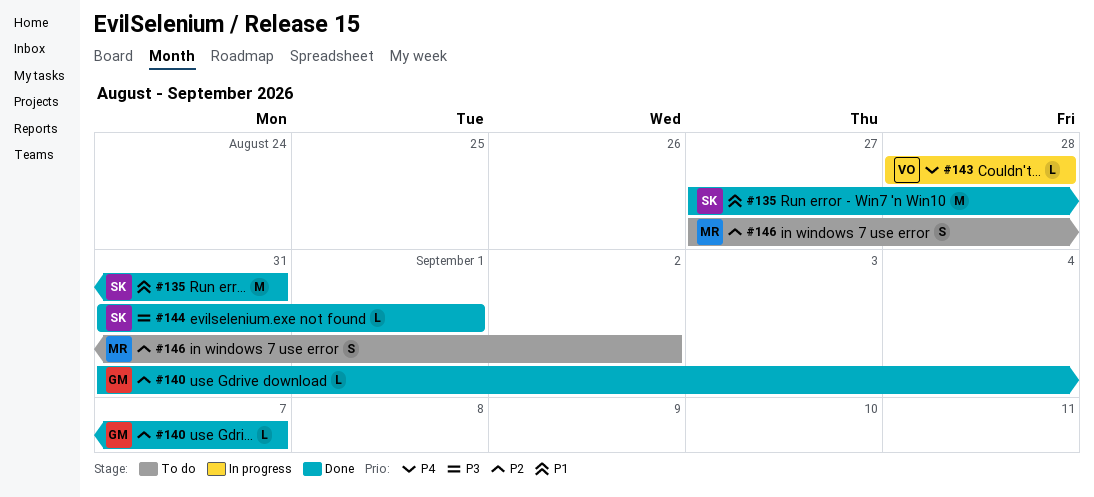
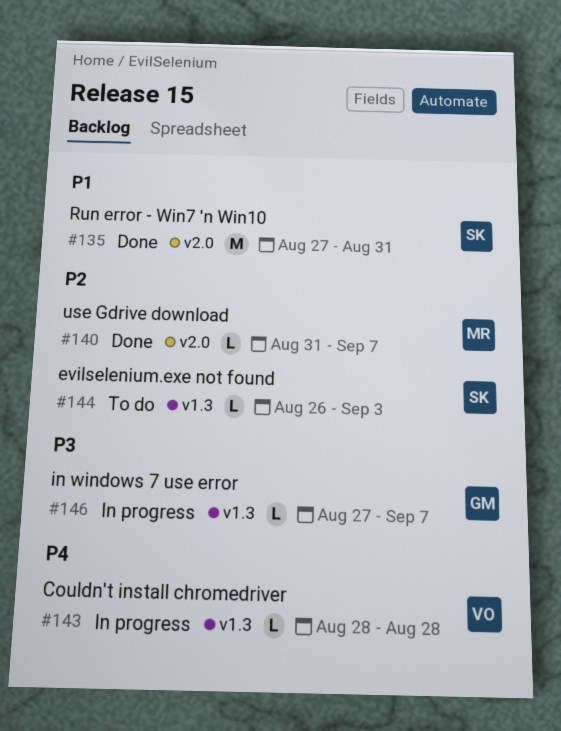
#140, owner: GM -> MR
#144, status: Done -> To do
#144, priority: P3 -> P2
#144, start: Aug 31 -> Aug 26
#144, due: Sep 1 -> Sep 3
#146, status: To do -> In progress
#146, owner: MR -> GM
#146, priority: P2 -> P3
#146, estimate: S -> L
#146, due: Sep 2 -> Sep 7

